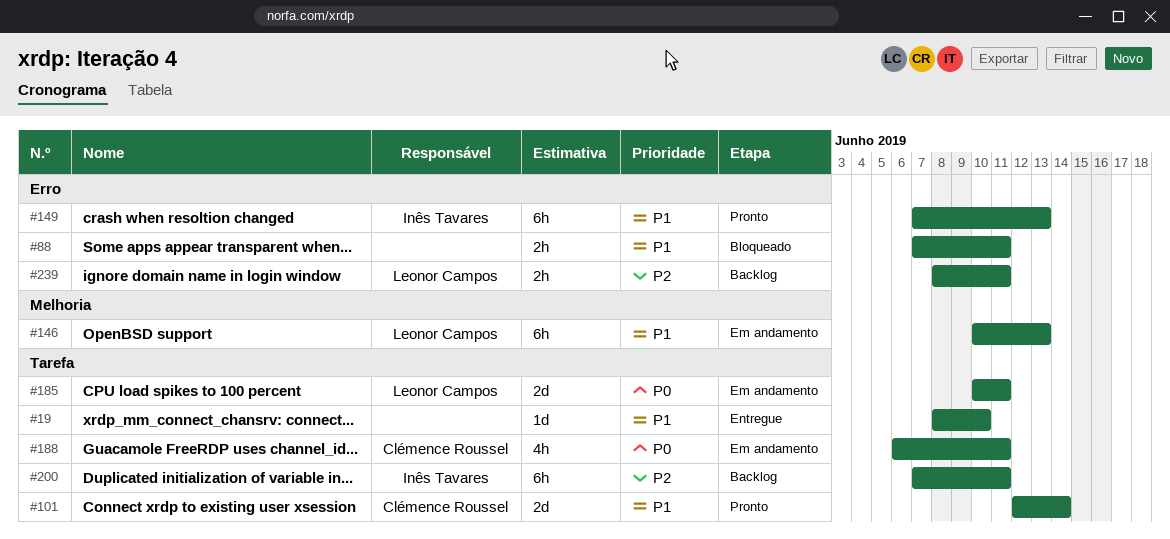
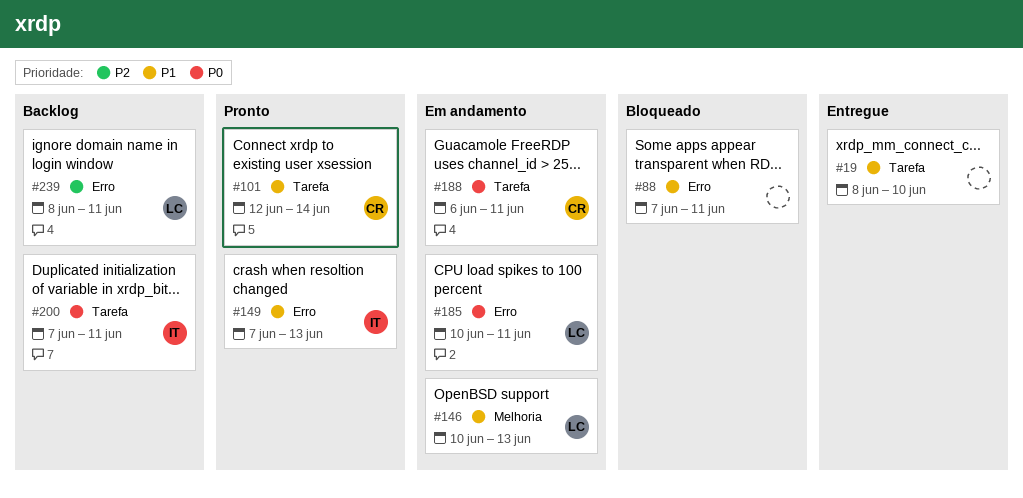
#185, label: Tarefa -> Erro
#200, priority: P2 -> P0

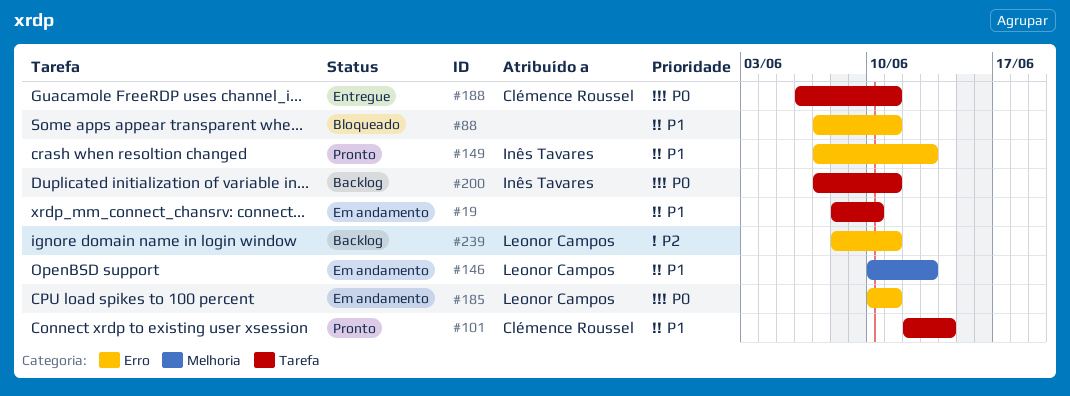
#19, status: Entregue -> Em andamento
#188, status: Em andamento -> Entregue

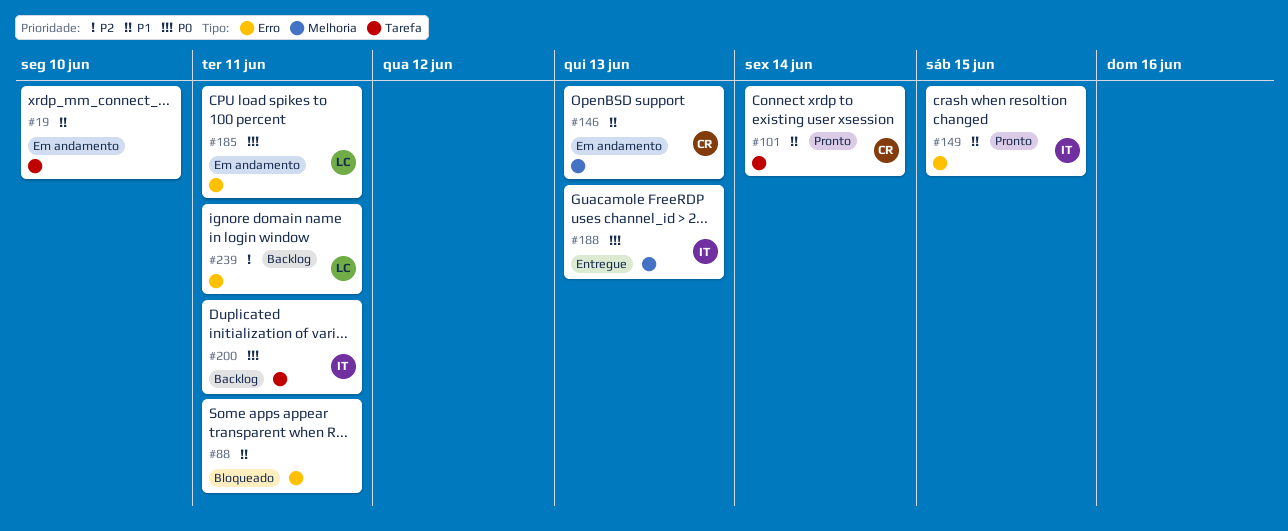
#146, owner: Leonor Campos -> Clémence Roussel
#149, due: Jun 13 -> Jun 15
#188, owner: Clémence Roussel -> Inês Tavares
#188, label: Tarefa -> Melhoria
#188, due: Jun 11 -> Jun 13

